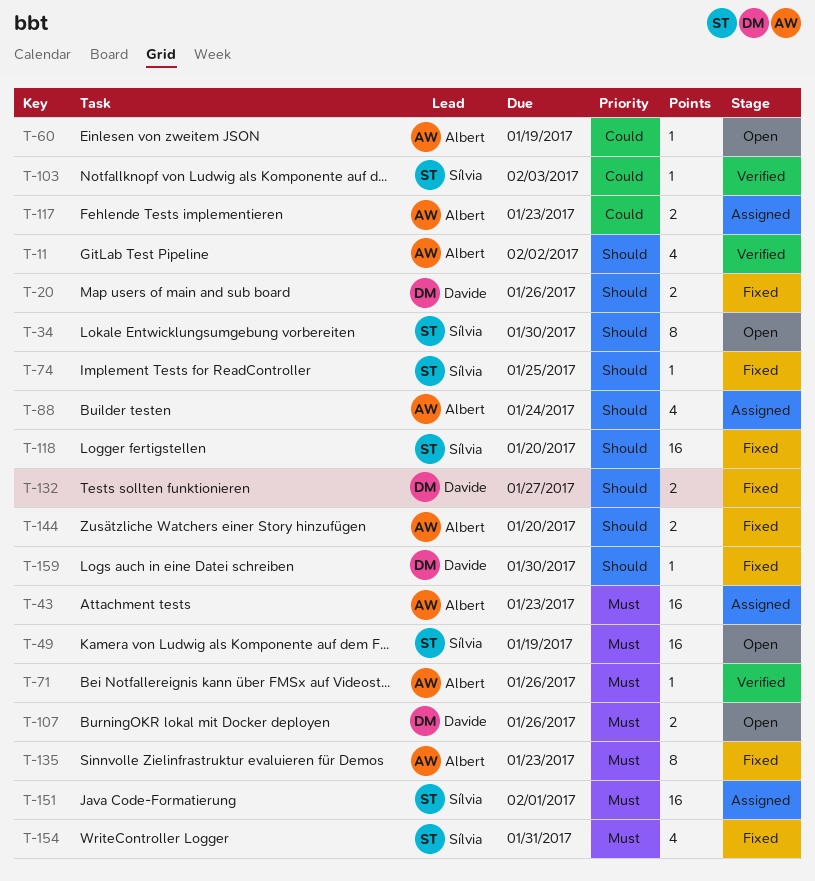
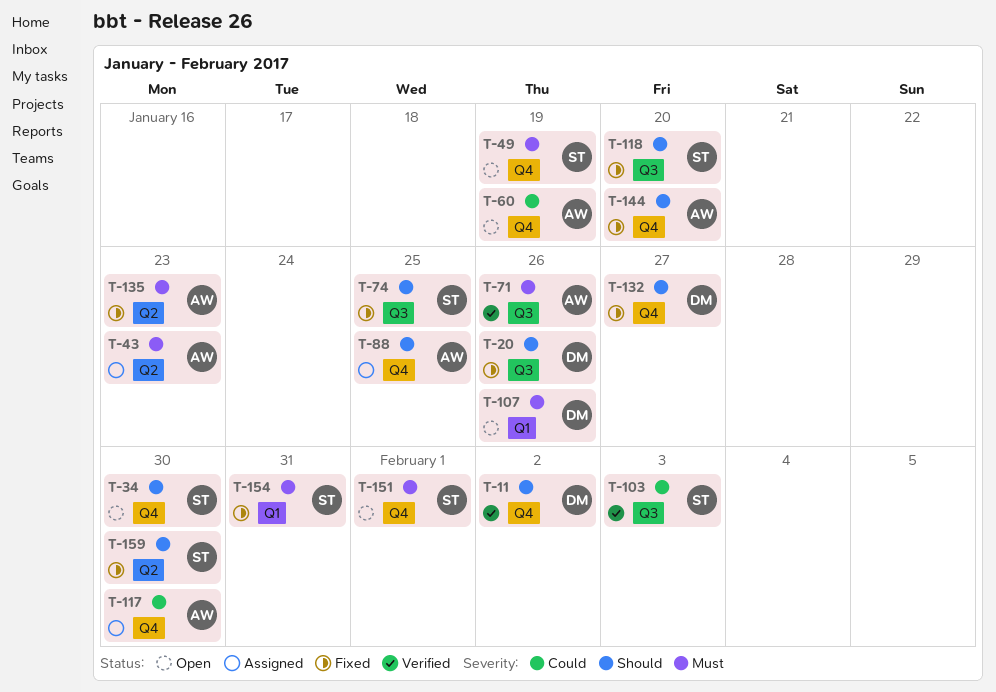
T-11, owner: Albert -> Davide
T-88, due: Jan 24 -> Jan 25
T-117, due: Jan 23 -> Jan 30
T-151, status: Assigned -> Open
T-159, owner: Davide -> Sílvia

